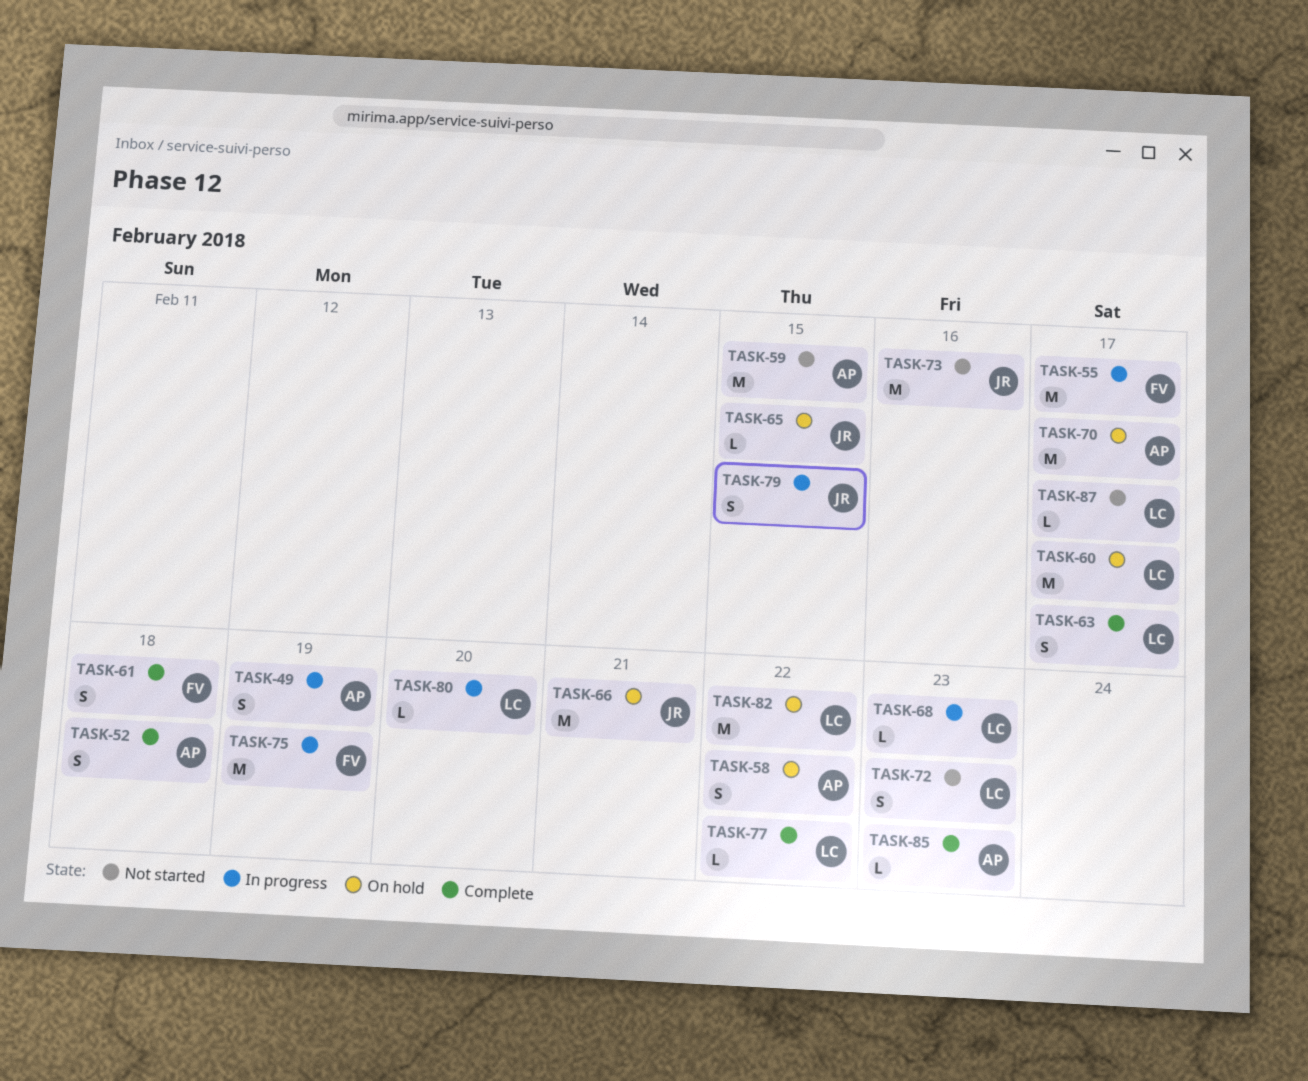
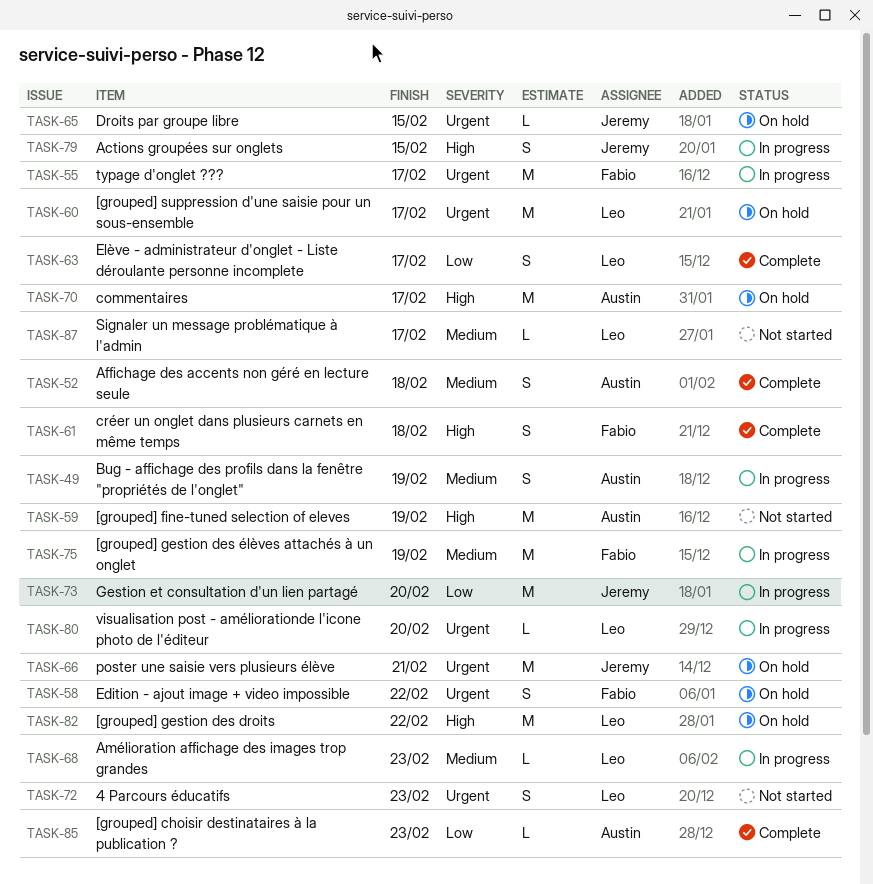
TASK-58, owner: Austin -> Fabio
TASK-59, due: Feb 15 -> Feb 19
TASK-73, status: Not started -> In progress
TASK-73, due: Feb 16 -> Feb 20
TASK-77: present -> none

